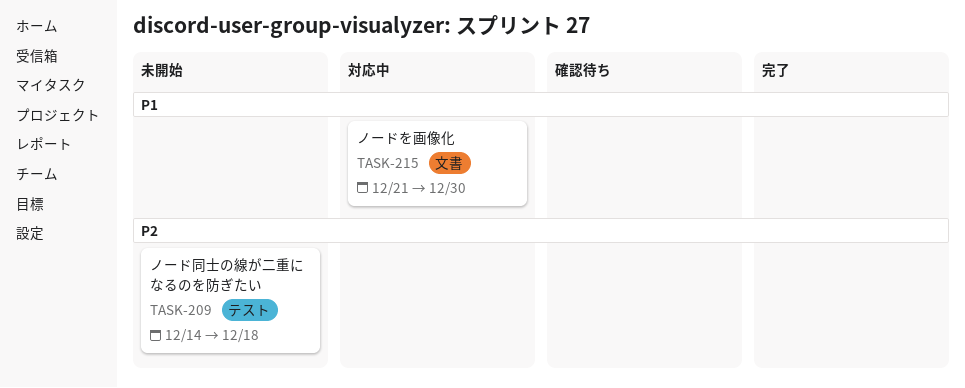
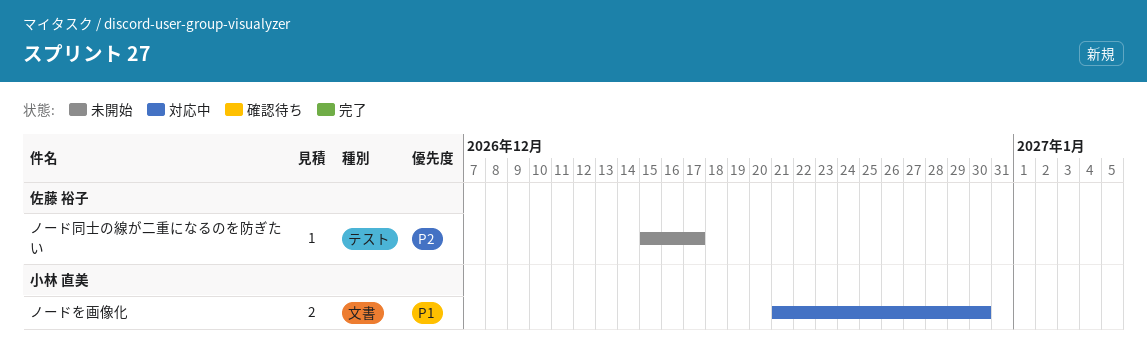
ノード同士の線が二重になるのを防ぎたい, start: Dec 14 -> Dec 15
ノード同士の線が二重になるのを防ぎたい, due: Dec 18 -> Dec 17

